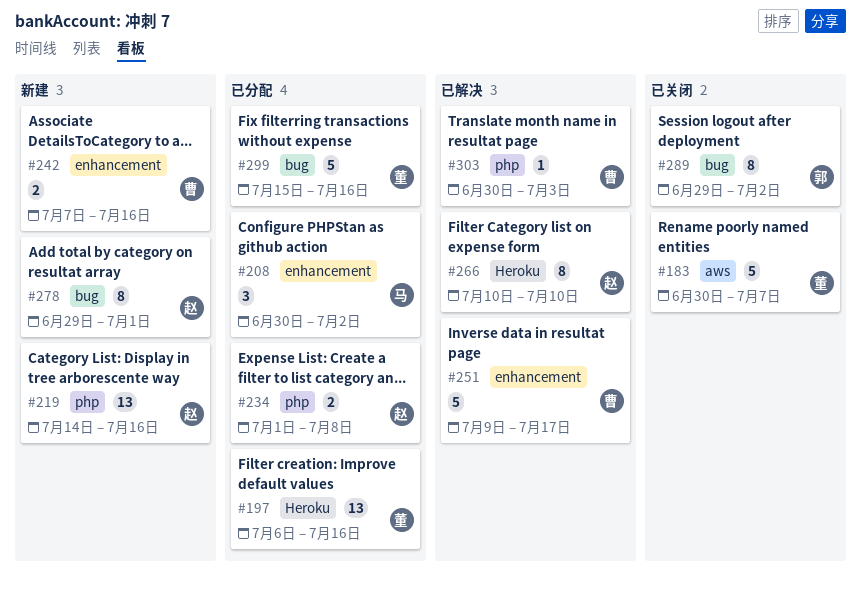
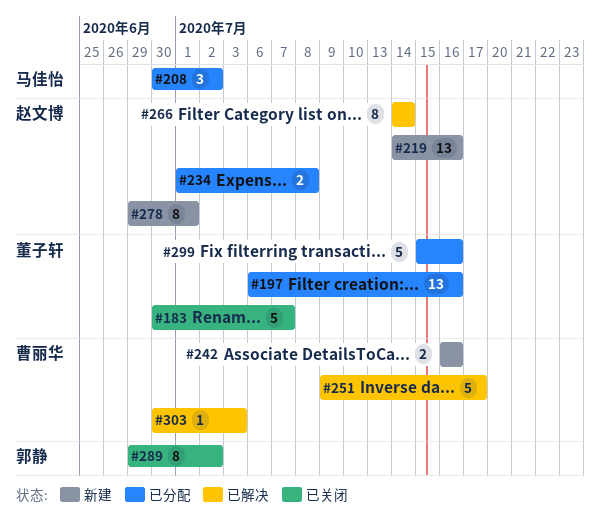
#242, start: Jul 7 -> Jul 16
#266, start: Jul 10 -> Jul 14
#266, due: Jul 10 -> Jul 14

